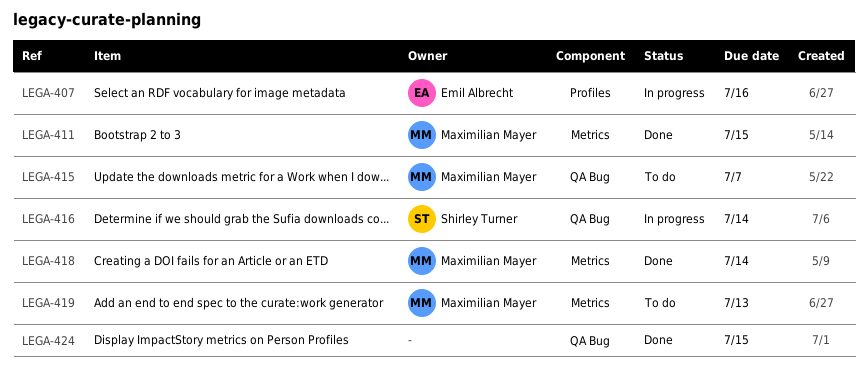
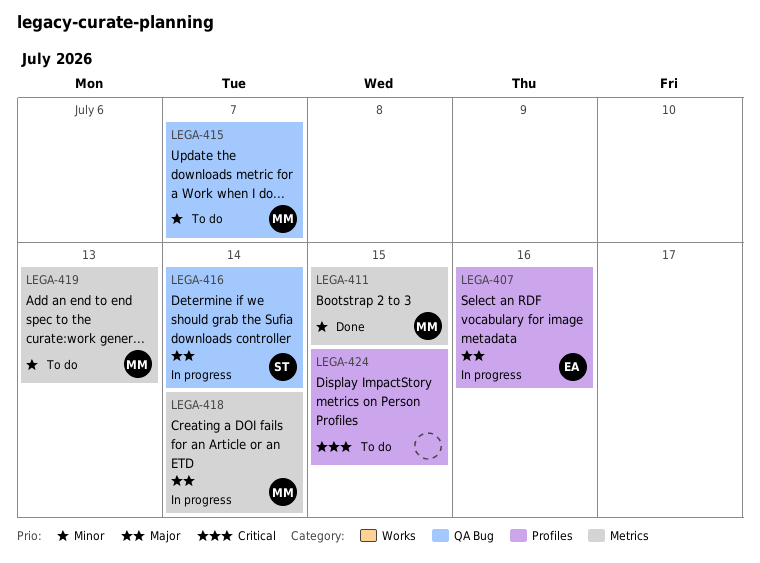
LEGA-418, status: Done -> In progress
LEGA-424, status: Done -> To do
LEGA-424, label: QA Bug -> Profiles

